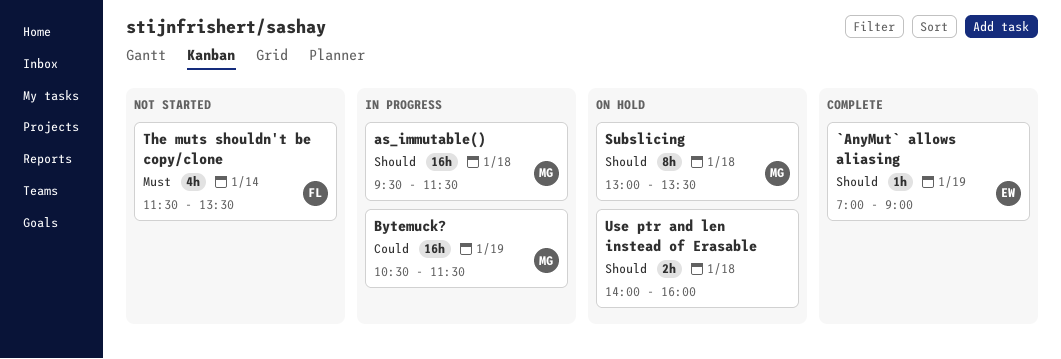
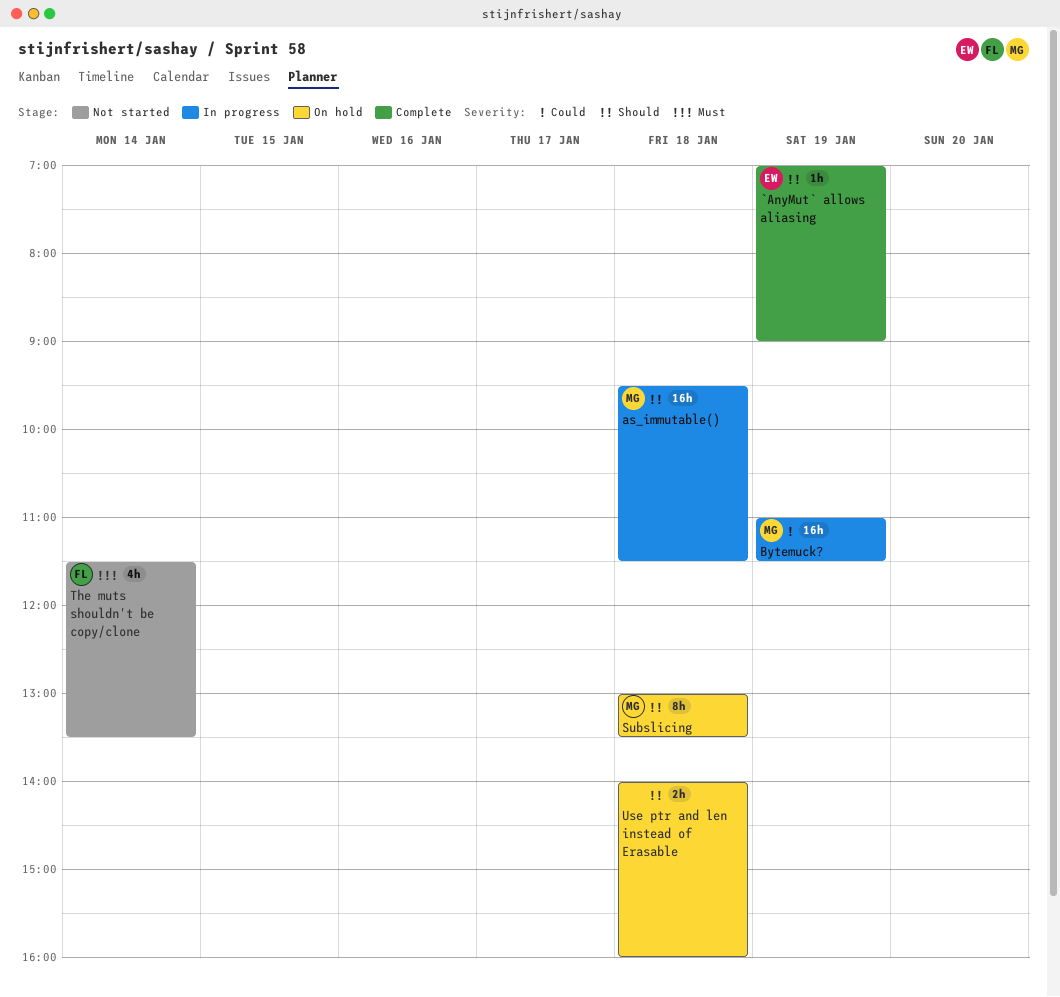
Bytemuck?, begins: 10:30 -> 11:00

